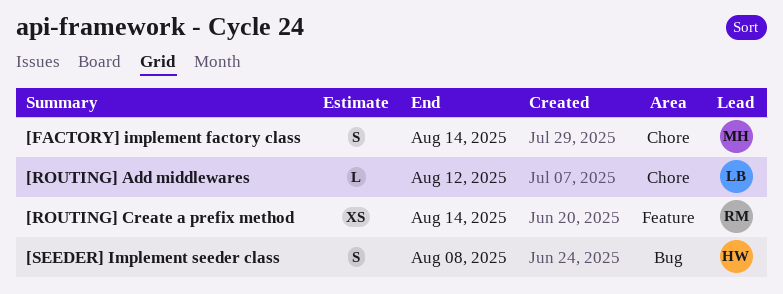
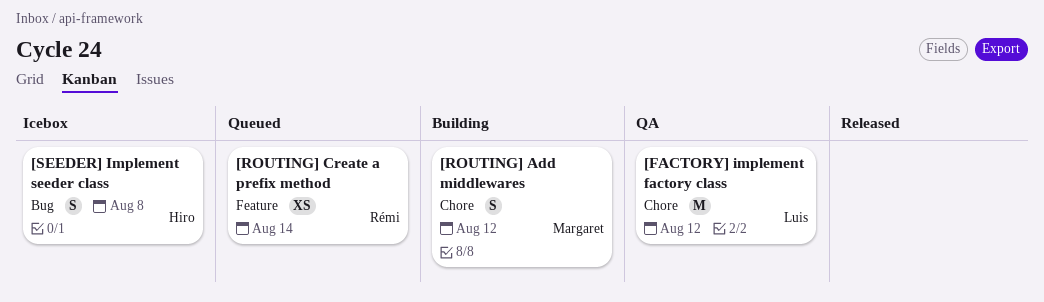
[FACTORY] implement factory class, owner: Margaret -> Luis
[FACTORY] implement factory class, estimate: S -> M
[FACTORY] implement factory class, due: Aug 14 -> Aug 12
[ROUTING] Add middlewares, owner: Luis -> Margaret
[ROUTING] Add middlewares, estimate: L -> S

